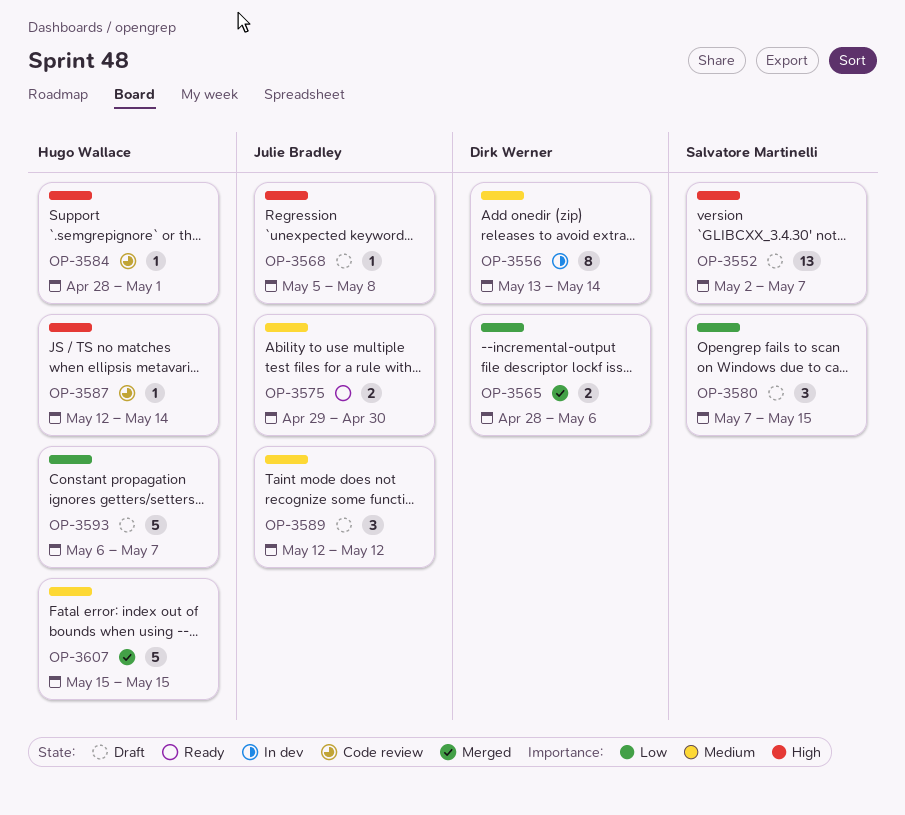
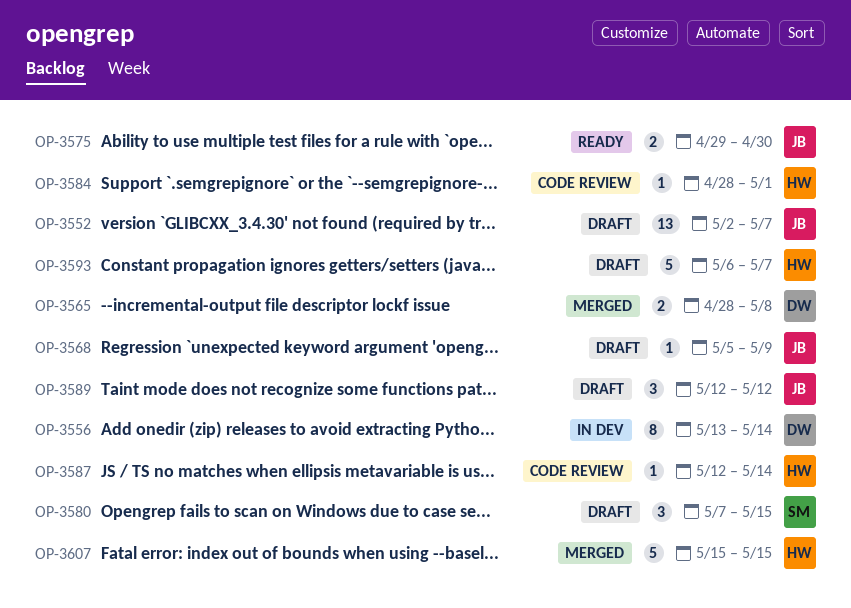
OP-3552, owner: Salvatore Martinelli -> Julie Bradley
OP-3565, due: May 6 -> May 8
OP-3568, due: May 8 -> May 9

